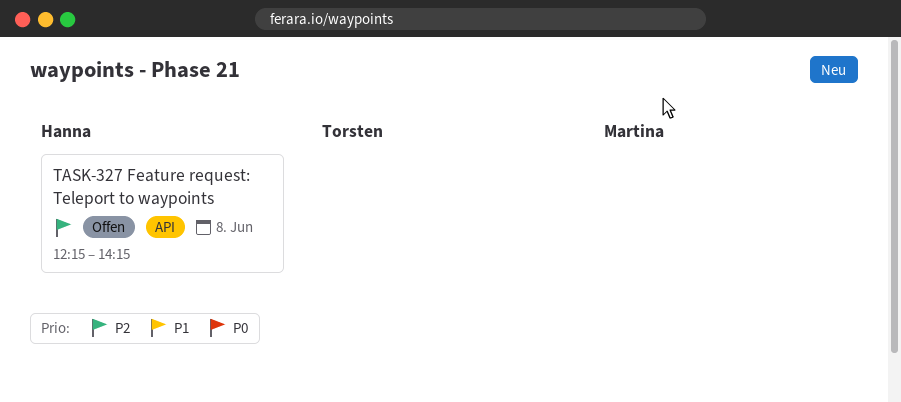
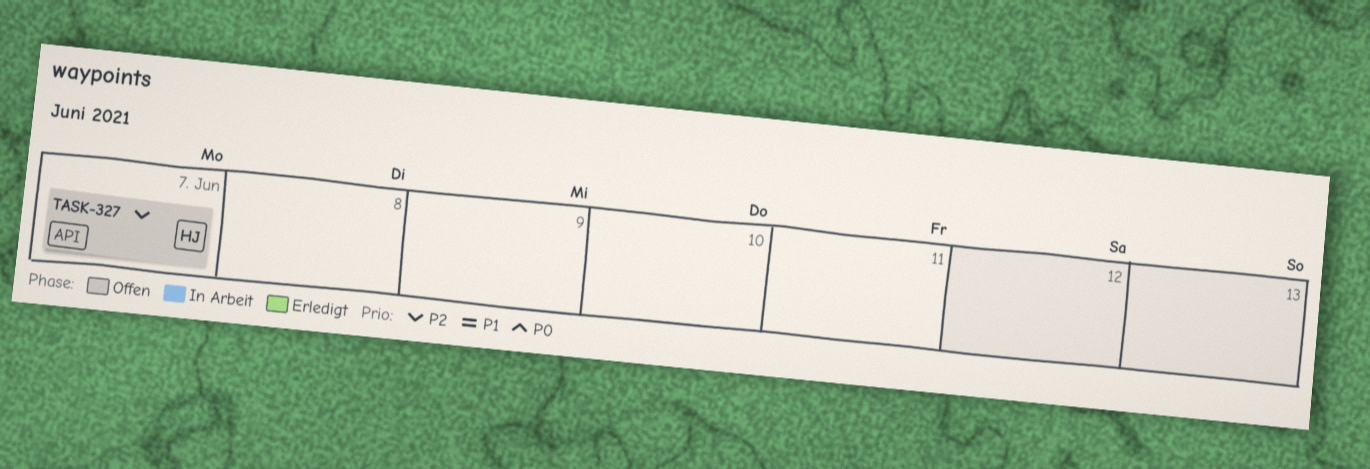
TASK-327, day: Jun 8 -> Jun 7

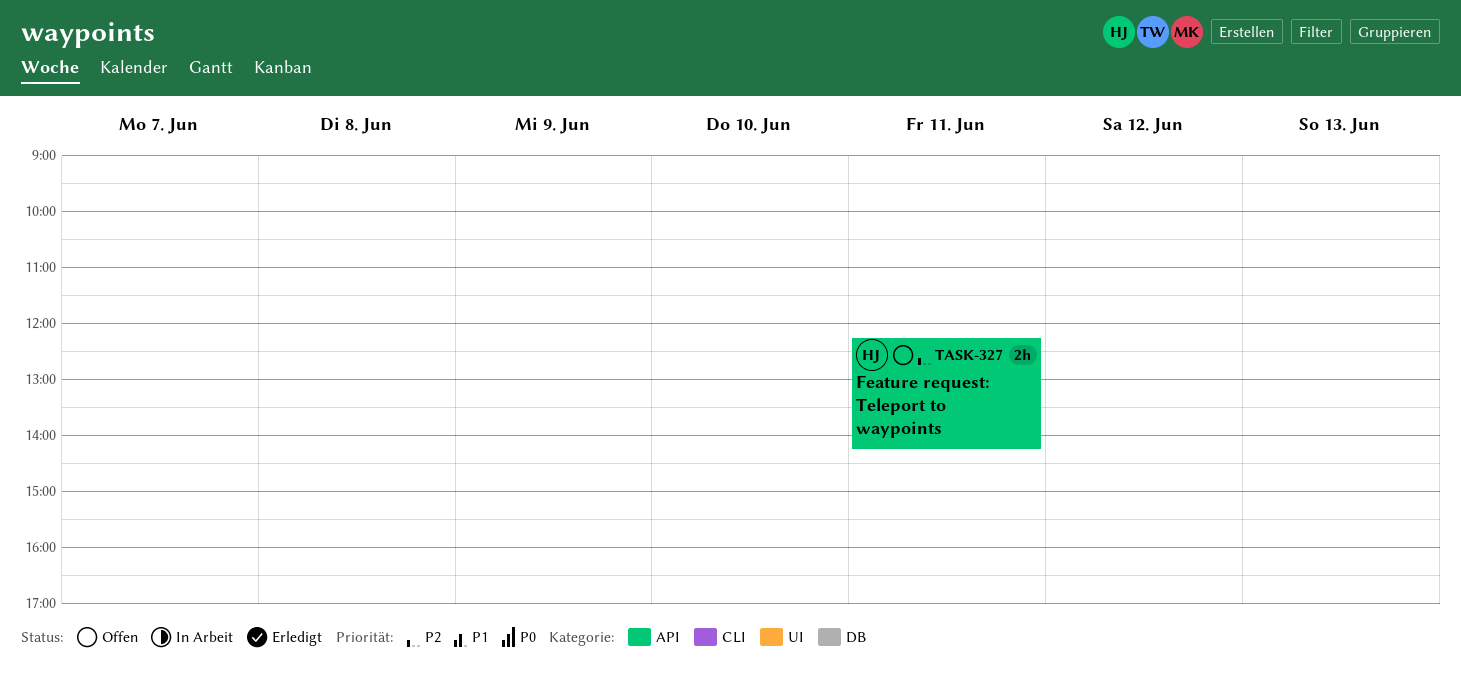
TASK-327, day: Jun 7 -> Jun 11

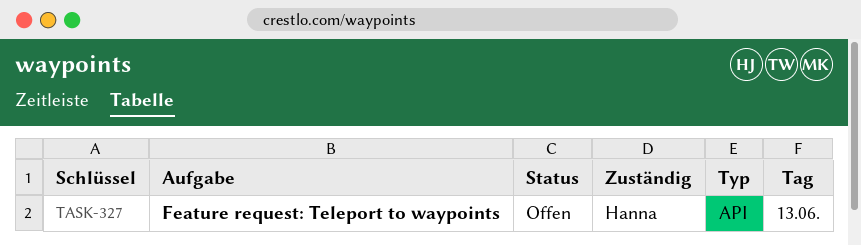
TASK-327, day: Jun 11 -> Jun 13

